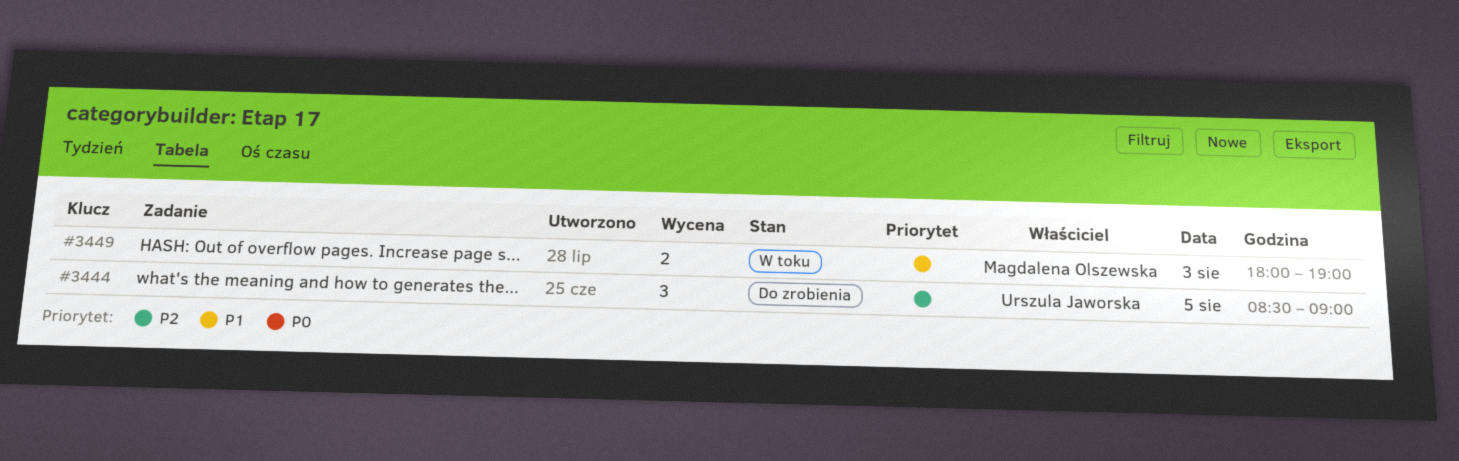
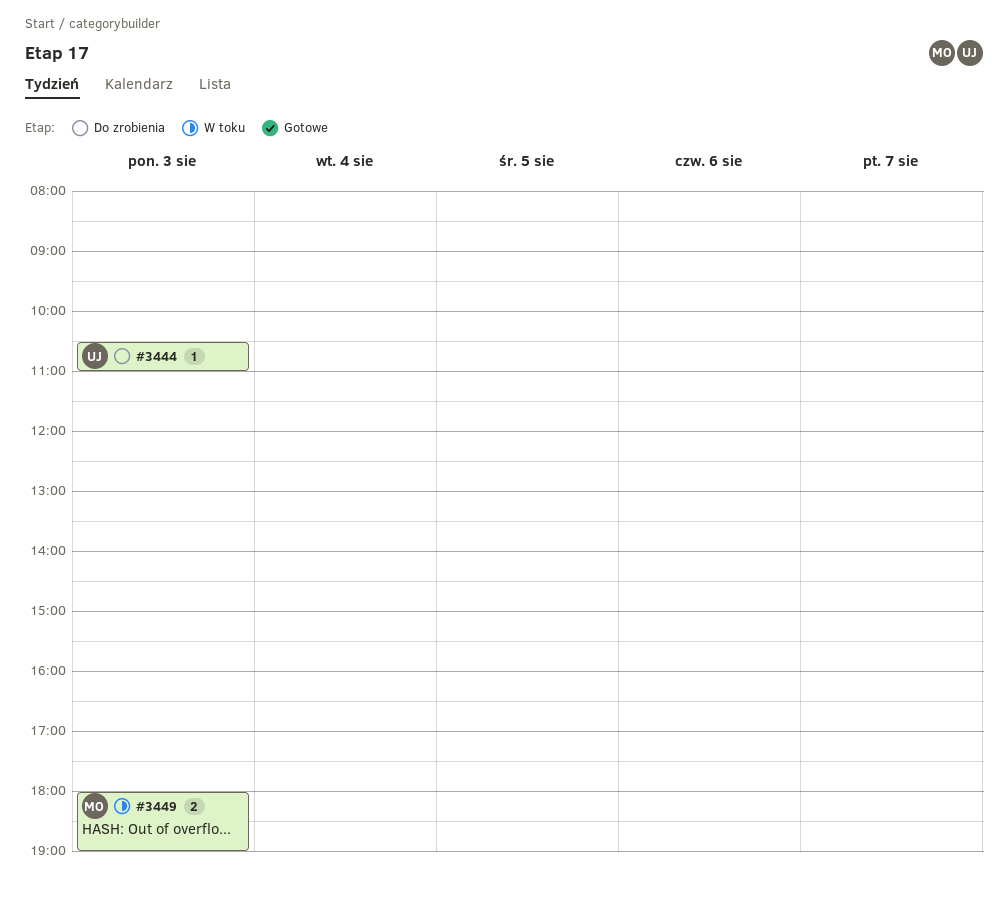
#3444, estimate: 3 -> 1
#3444, day: Aug 5 -> Aug 3
#3444, begins: 08:30 -> 10:30
#3444, ends: 09:00 -> 11:00

